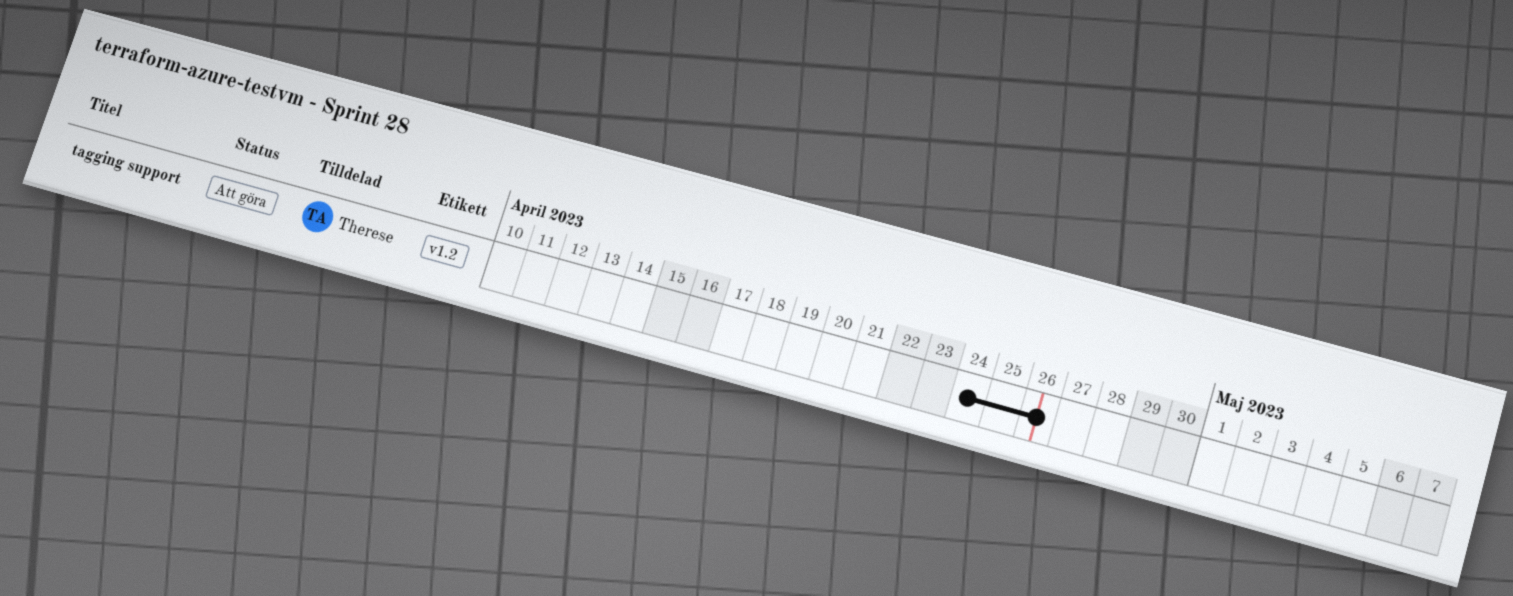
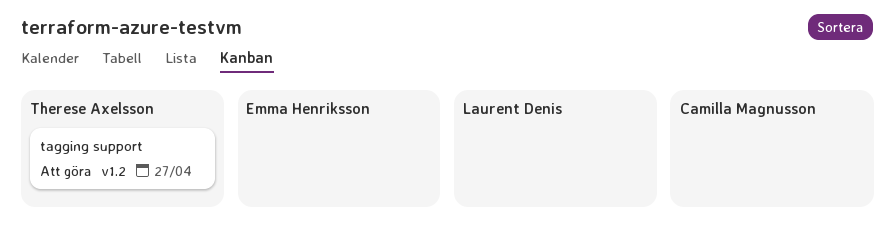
tagging support, due: Apr 26 -> Apr 27

